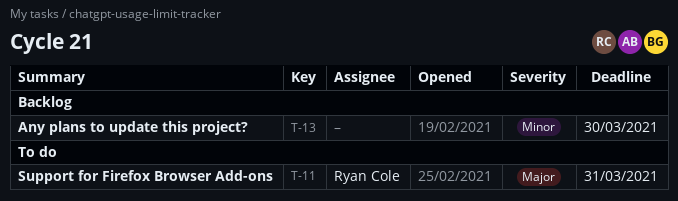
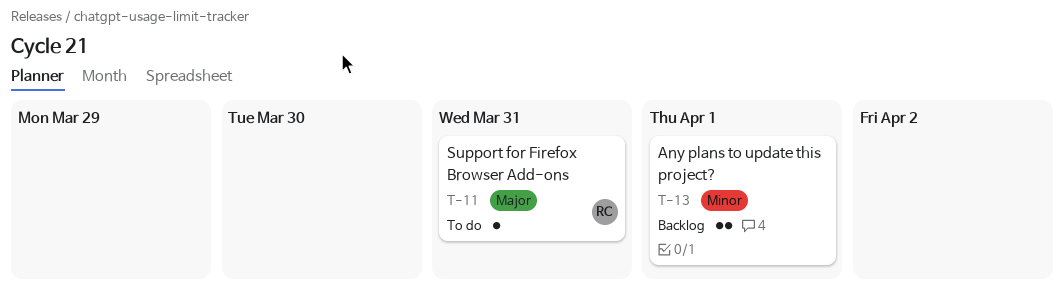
T-13, due: Mar 30 -> Apr 1

